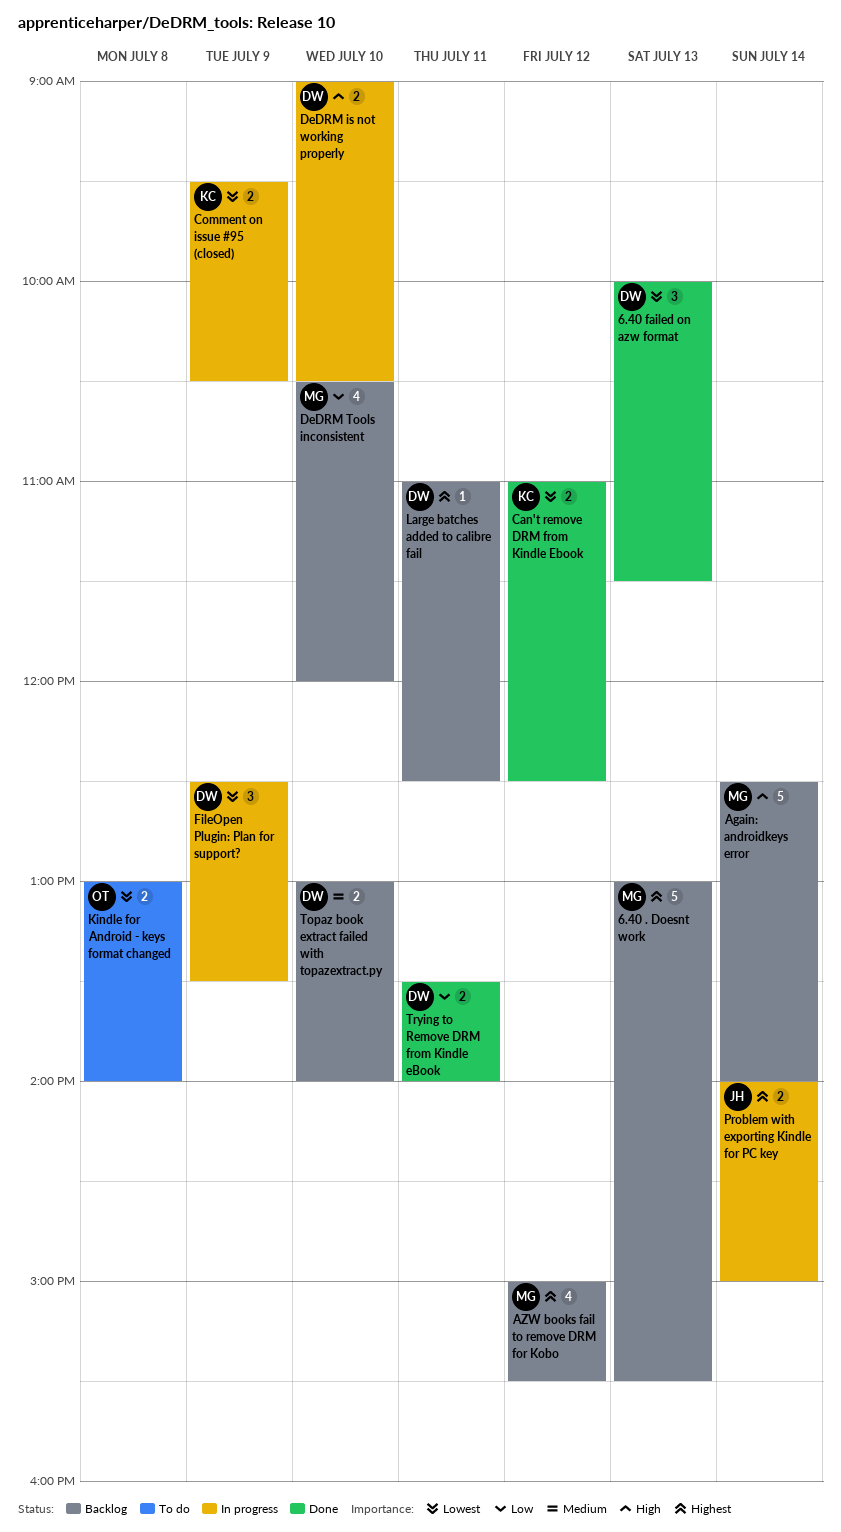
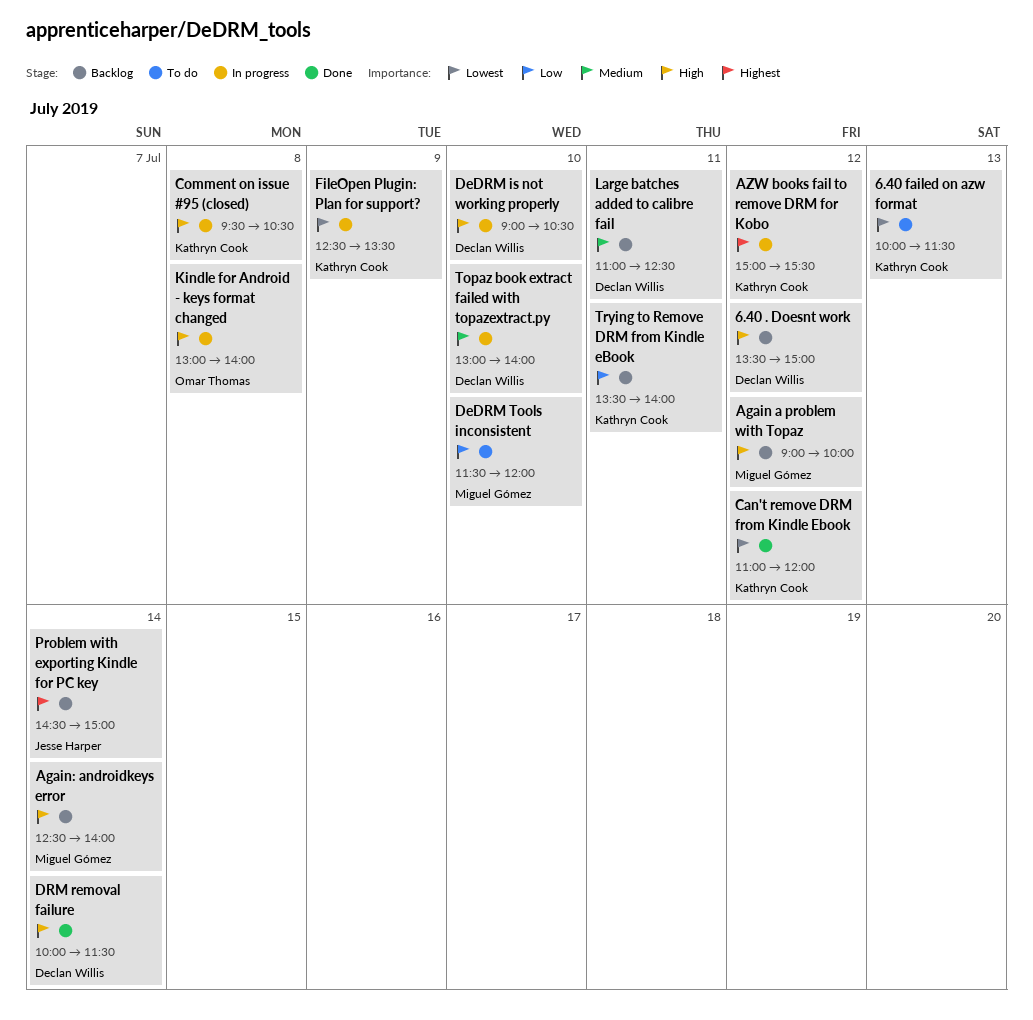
6.40 . Doesnt work, owner: Miguel Gómez -> Declan Willis
6.40 . Doesnt work, priority: Highest -> High
6.40 . Doesnt work, day: Jul 13 -> Jul 12
6.40 . Doesnt work, begins: 13:00 -> 13:30
6.40 . Doesnt work, ends: 15:30 -> 15:00
6.40 failed on azw format, status: Done -> To do
6.40 failed on azw format, owner: Declan Willis -> Kathryn Cook
Again a problem with Topaz: none -> present
AZW books fail to remove DRM for Kobo, status: Backlog -> In progress
AZW books fail to remove DRM for Kobo, owner: Miguel Gómez -> Kathryn Cook
Can't remove DRM from Kindle Ebook, ends: 12:30 -> 12:00
Comment on issue #95 (closed), priority: Lowest -> High
Comment on issue #95 (closed), day: Jul 9 -> Jul 8
DeDRM Tools inconsistent, status: Backlog -> To do
DeDRM Tools inconsistent, begins: 10:30 -> 11:30
DRM removal failure: none -> present
FileOpen Plugin: Plan for support?, owner: Declan Willis -> Kathryn Cook
Kindle for Android - keys format changed, status: To do -> In progress
Kindle for Android - keys format changed, priority: Lowest -> High
Large batches added to calibre fail, priority: Highest -> Medium
Problem with exporting Kindle for PC key, status: In progress -> Backlog
Problem with exporting Kindle for PC key, begins: 14:00 -> 14:30
Topaz book extract failed with topazextract.py, status: Backlog -> In progress
Trying to Remove DRM from Kindle eBook, status: Done -> Backlog
Trying to Remove DRM from Kindle eBook, owner: Declan Willis -> Kathryn Cook

